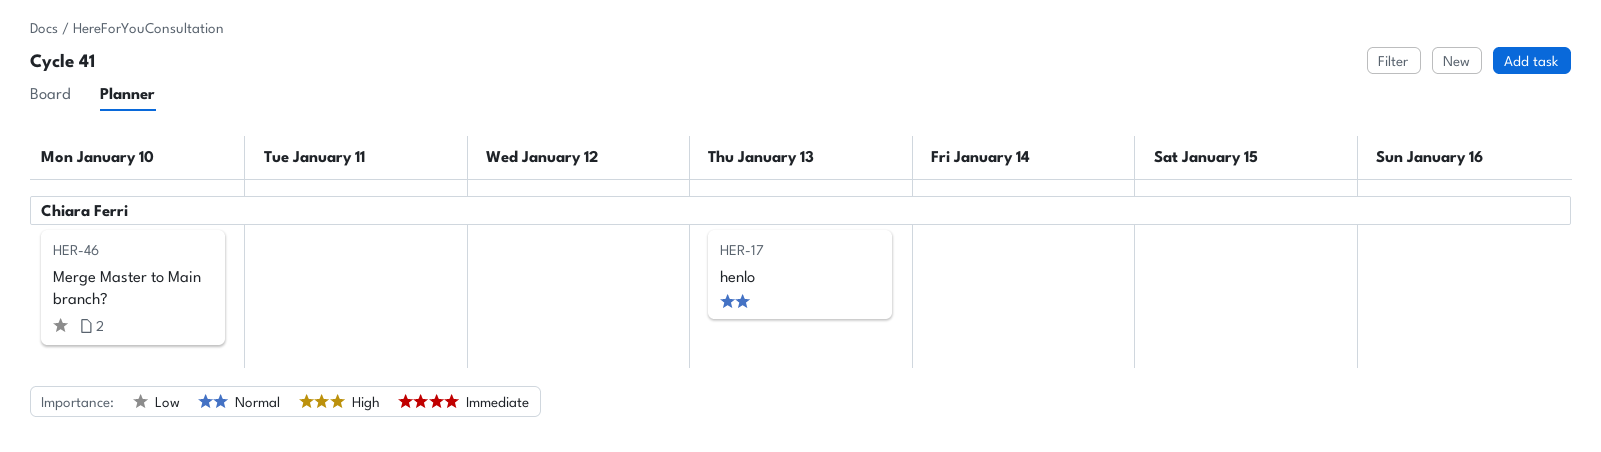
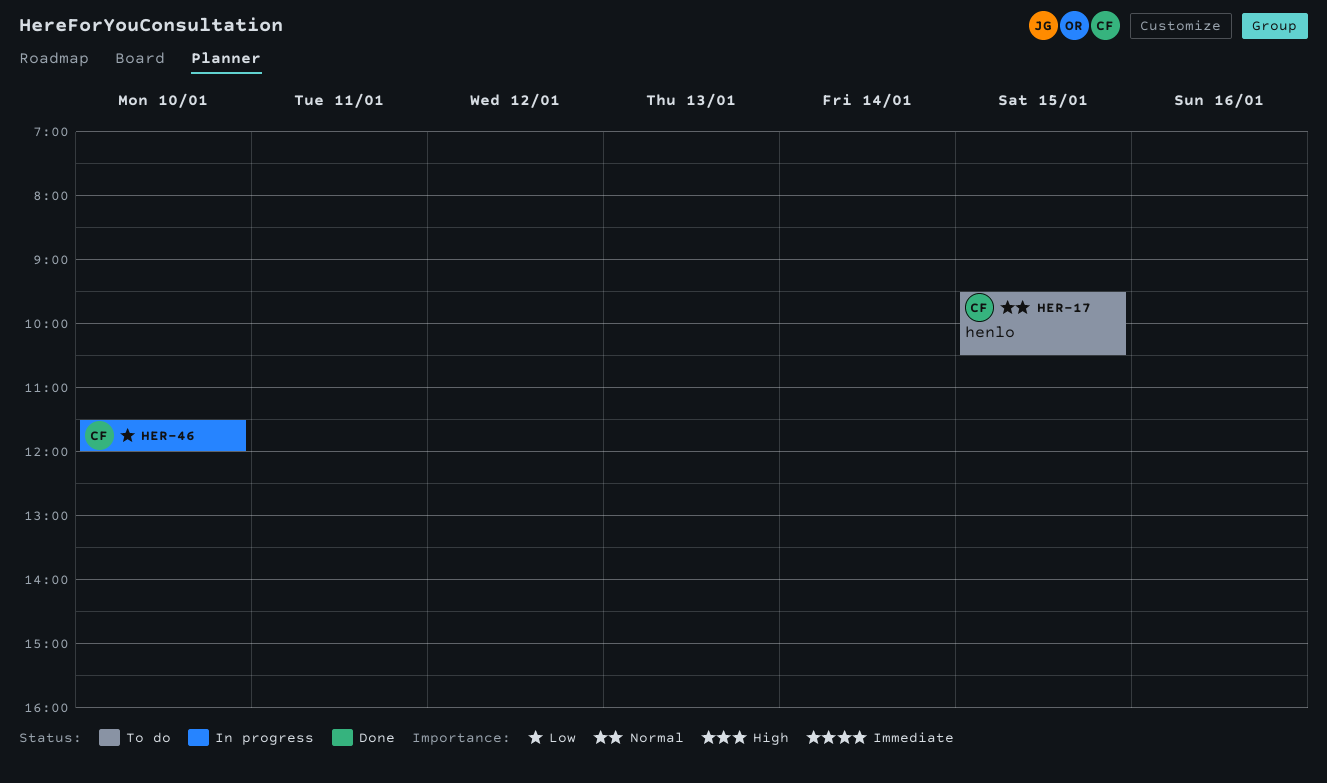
HER-17, day: Jan 13 -> Jan 15

